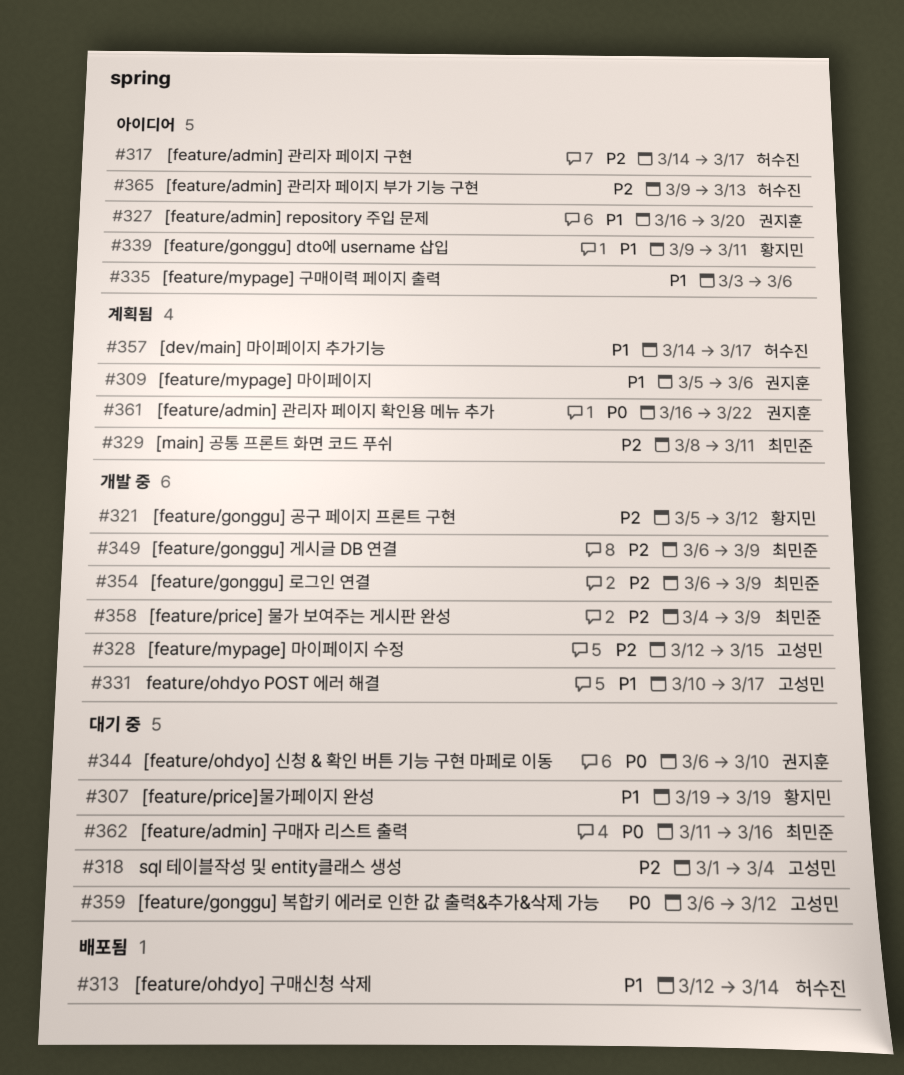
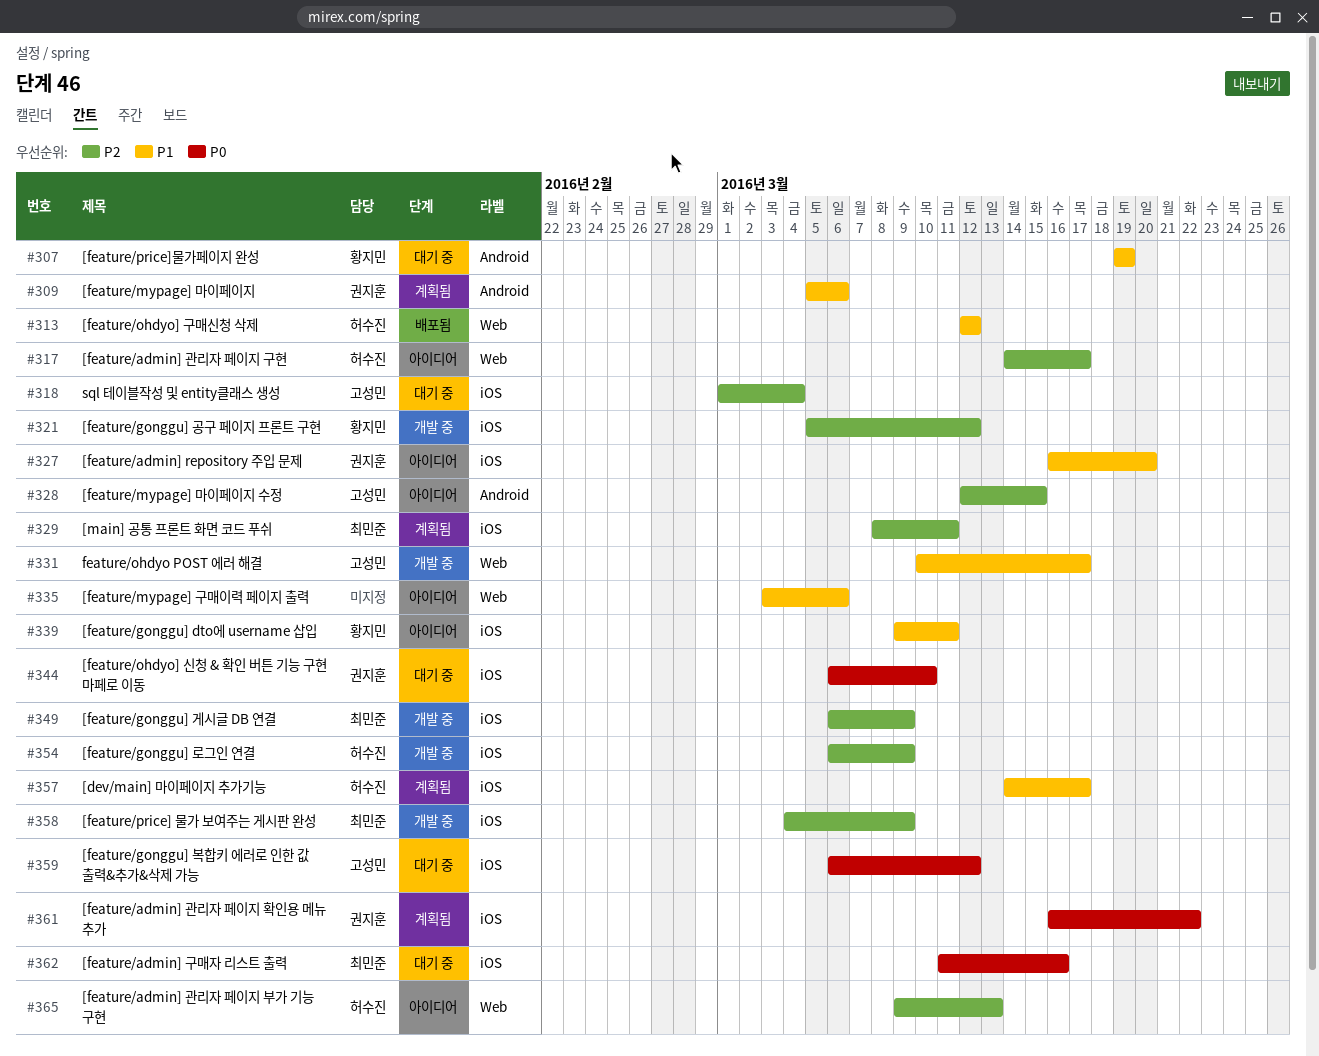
#313, due: Mar 14 -> Mar 12
#328, status: 개발 중 -> 아이디어
#354, owner: 최민준 -> 허수진

